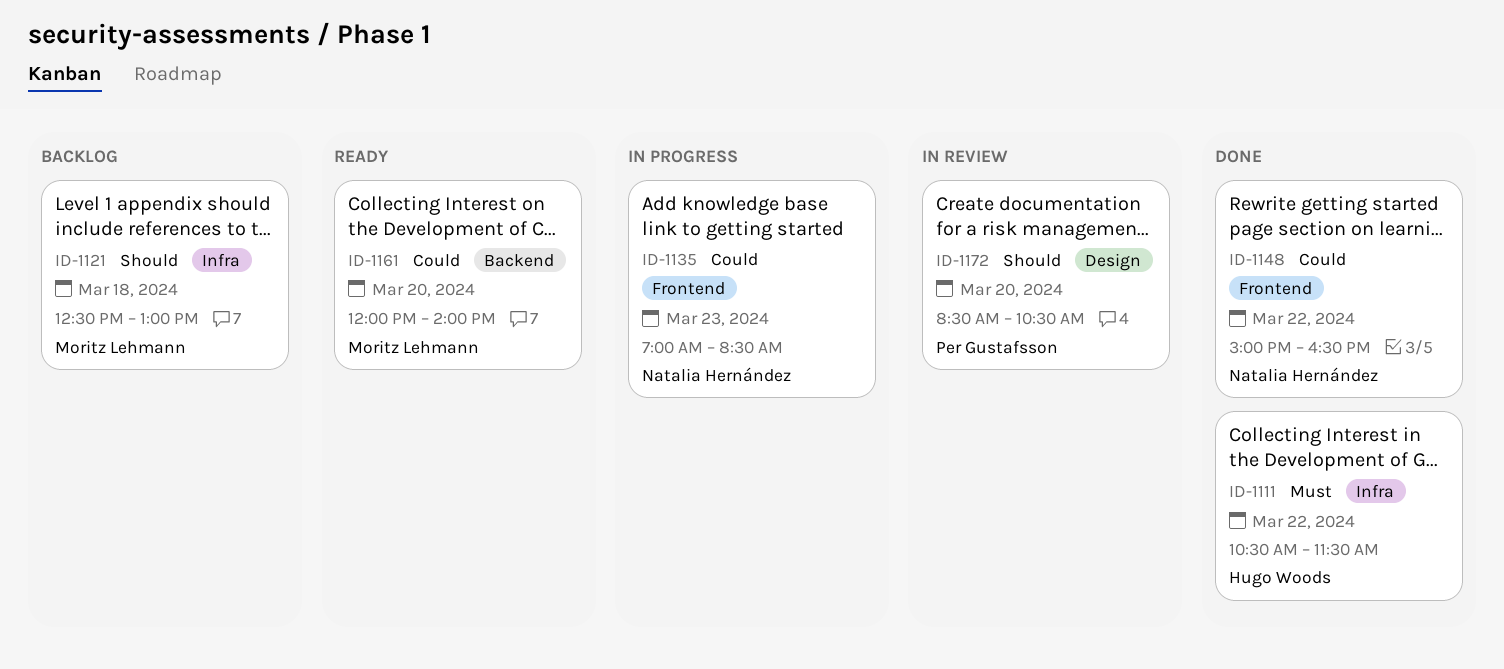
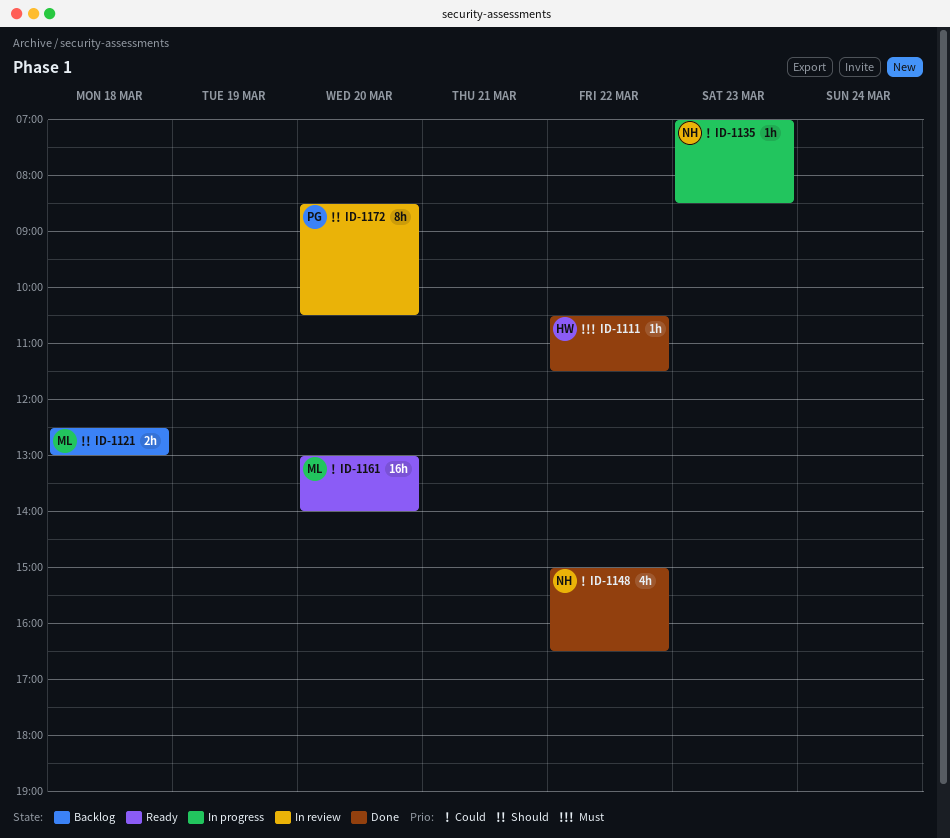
ID-1161, begins: 12:00 -> 13:00

